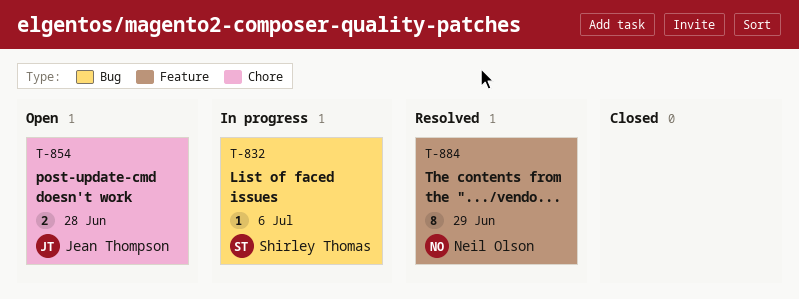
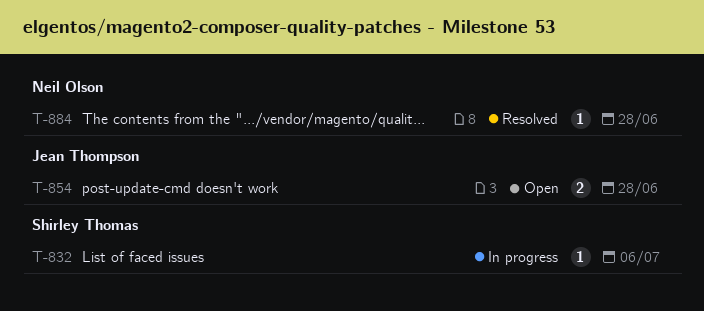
T-884, estimate: 8 -> 1
T-884, due: Jun 29 -> Jun 28

